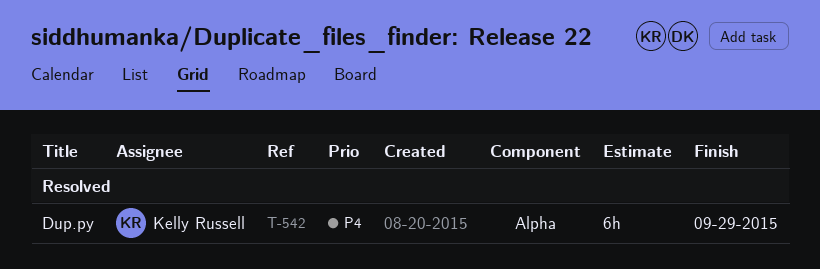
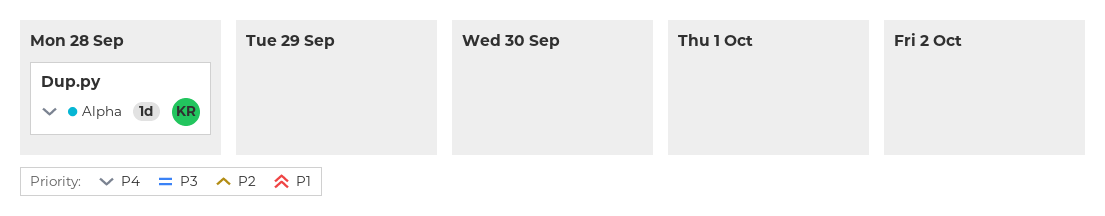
Dup.py, estimate: 6h -> 1d
Dup.py, due: Sep 29 -> Sep 28

